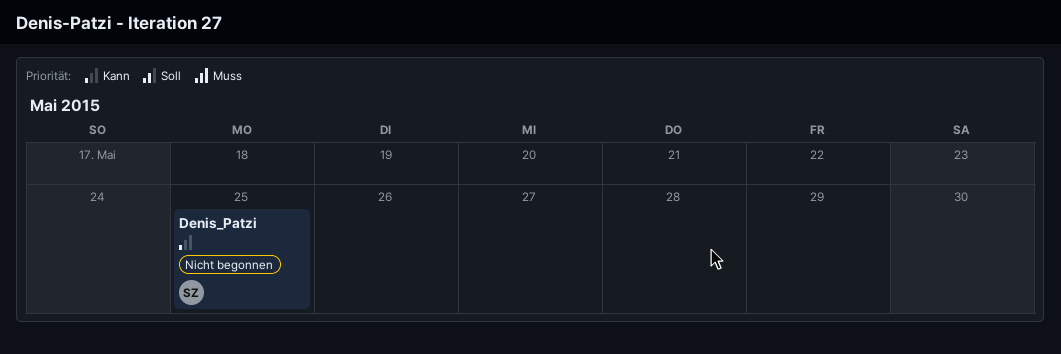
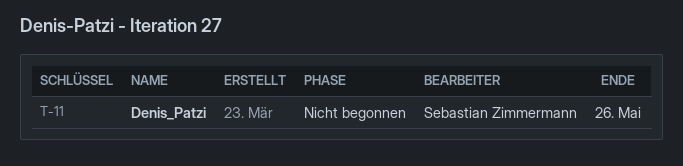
Denis_Patzi, due: May 25 -> May 26

